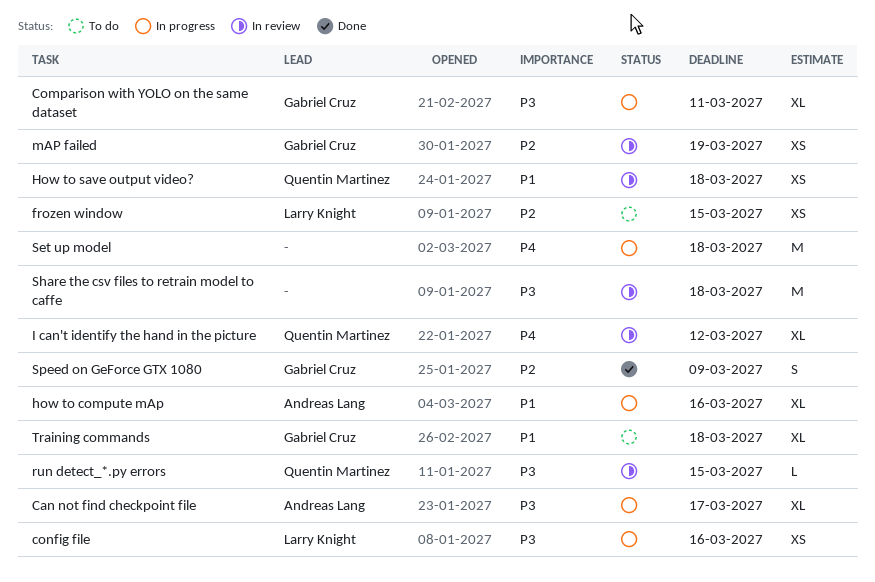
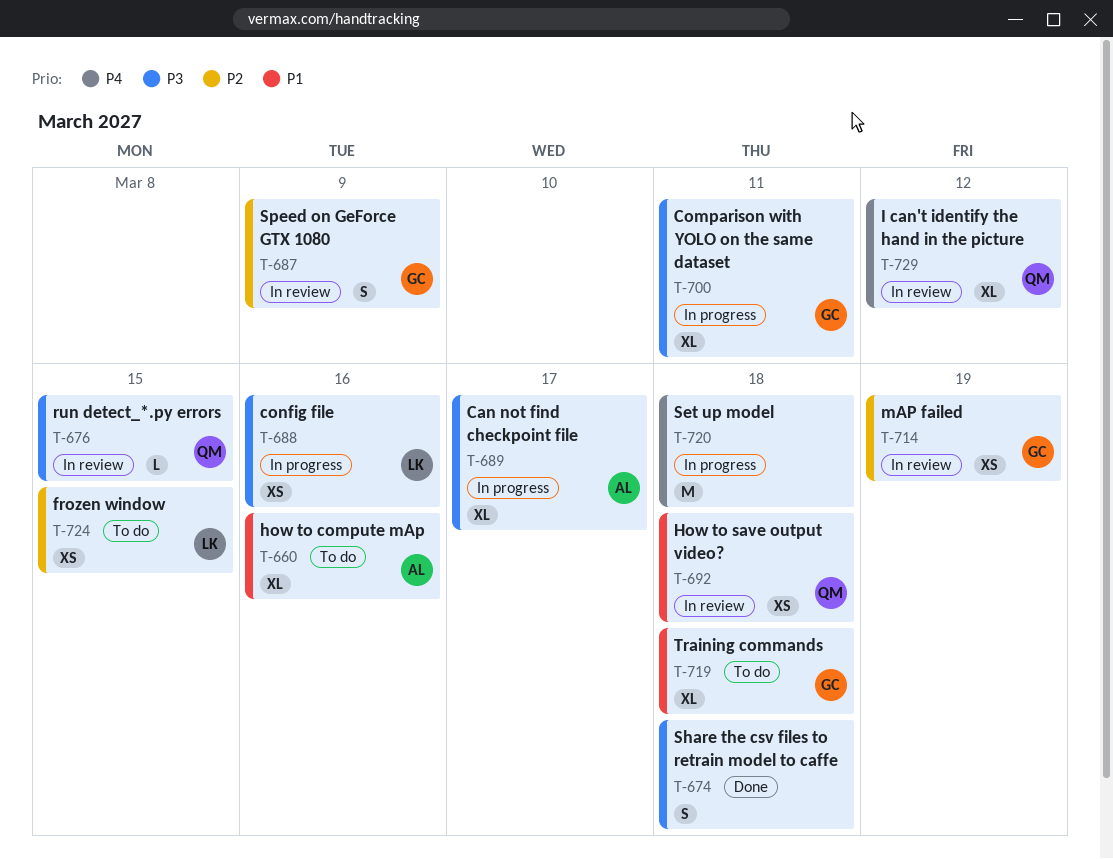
how to compute mAp, status: In progress -> To do
Share the csv files to retrain model to caffe, status: In review -> Done
Share the csv files to retrain model to caffe, estimate: M -> S
Speed on GeForce GTX 1080, status: Done -> In review

